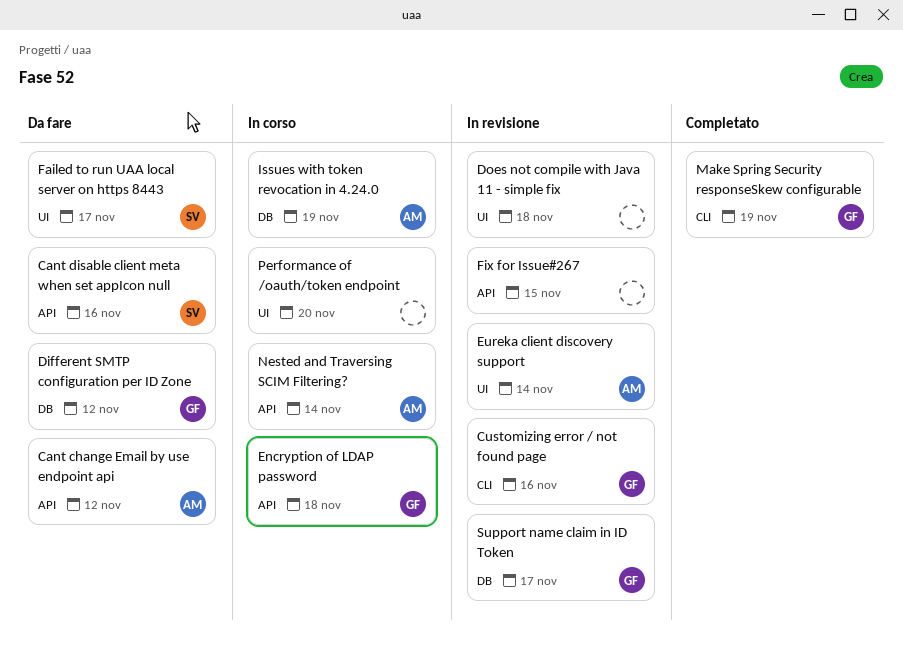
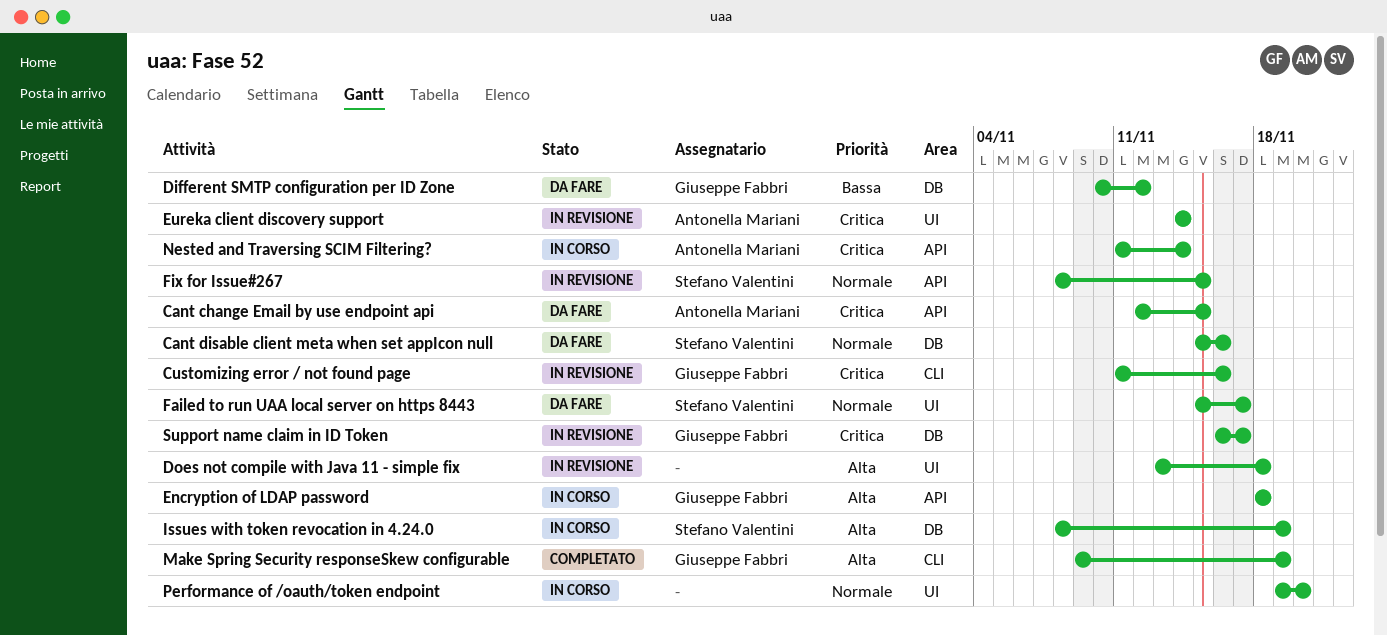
Cant change Email by use endpoint api, due: Nov 12 -> Nov 15
Cant disable client meta when set appIcon null, label: API -> DB
Fix for Issue#267, owner: none -> Stefano Valentini
Issues with token revocation in 4.24.0, owner: Antonella Mariani -> Stefano Valentini

